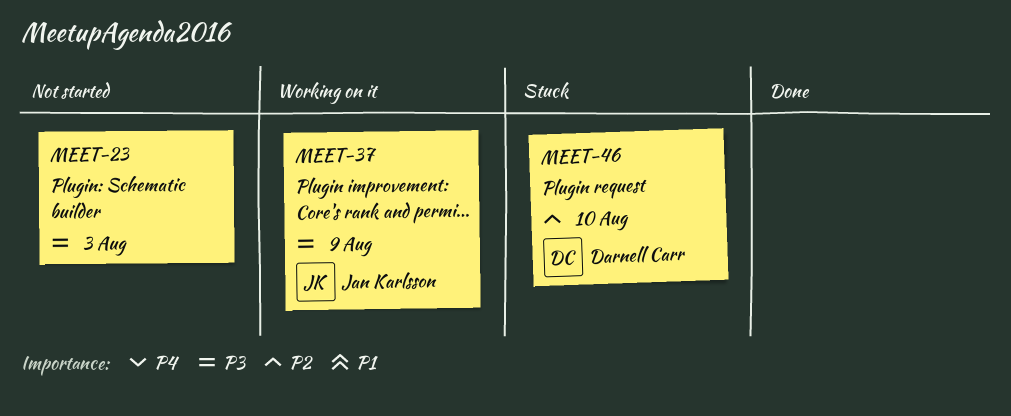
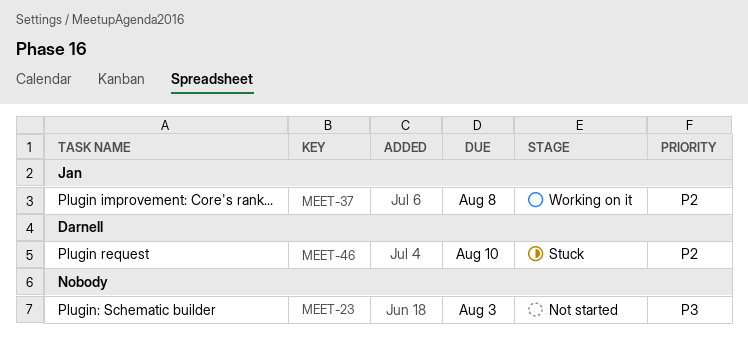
MEET-37, priority: P3 -> P2
MEET-37, due: Aug 9 -> Aug 8

